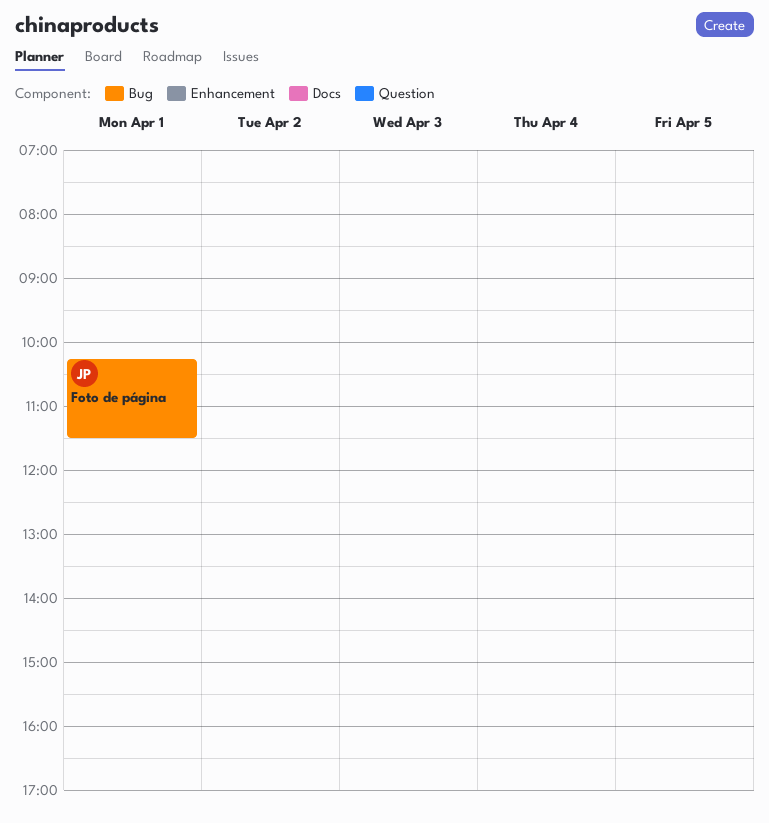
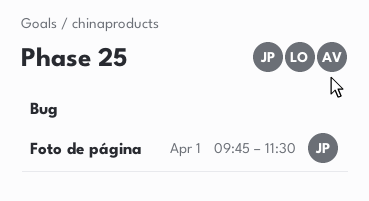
Foto de página, begins: 10:15 -> 09:45

